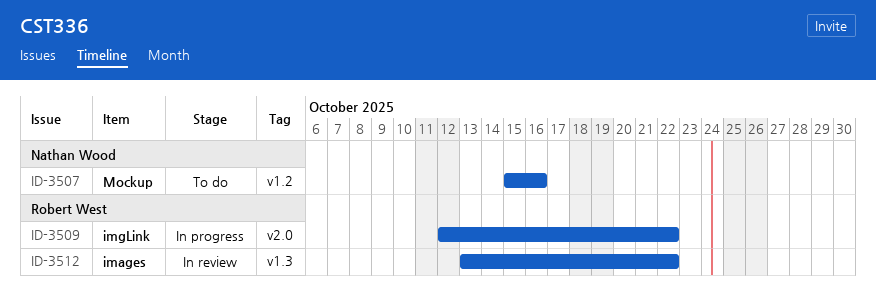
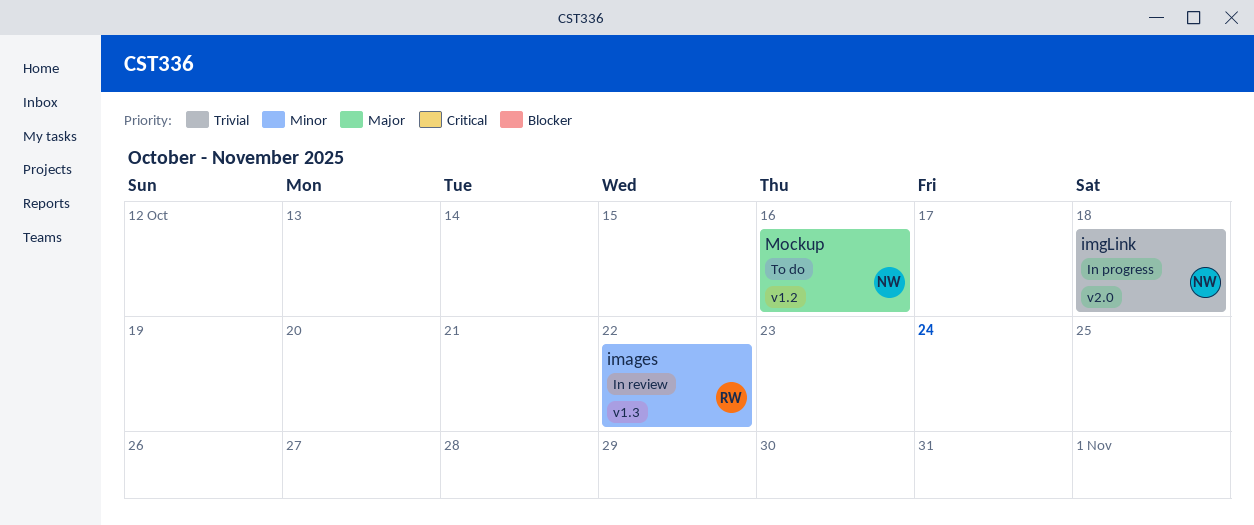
imgLink, owner: Robert West -> Nathan Wood
imgLink, due: Oct 22 -> Oct 18

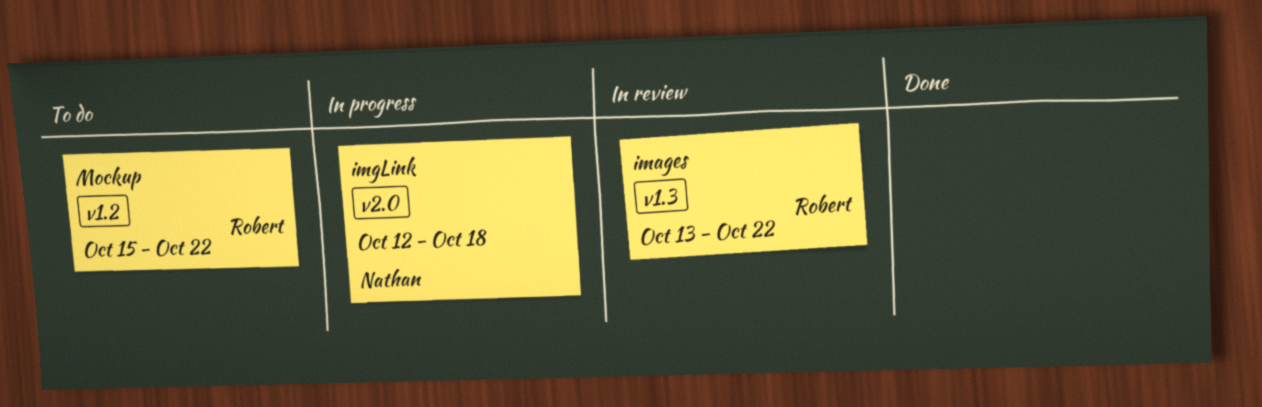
Mockup, owner: Nathan -> Robert
Mockup, due: Oct 16 -> Oct 22

